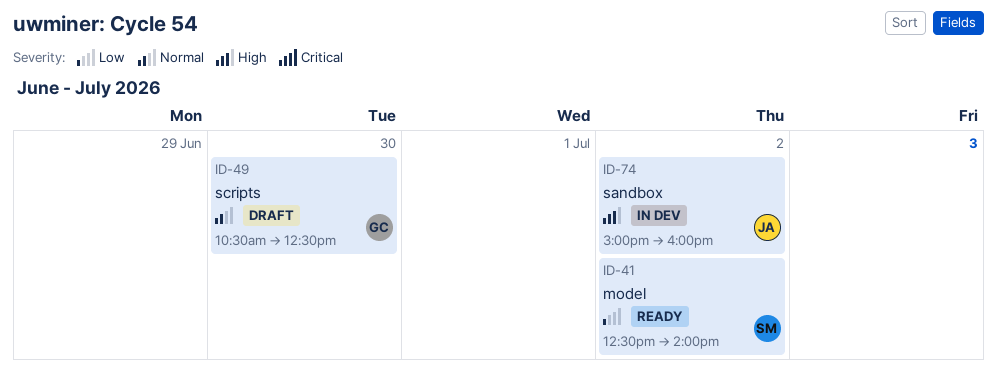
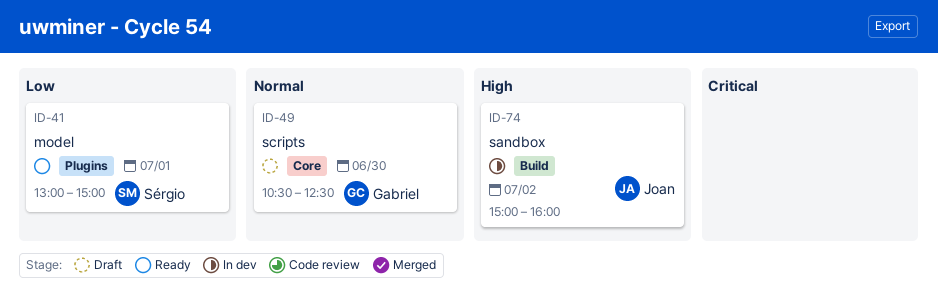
ID-41, day: Jul 2 -> Jul 1
ID-41, begins: 12:30 -> 13:00
ID-41, ends: 14:00 -> 15:00

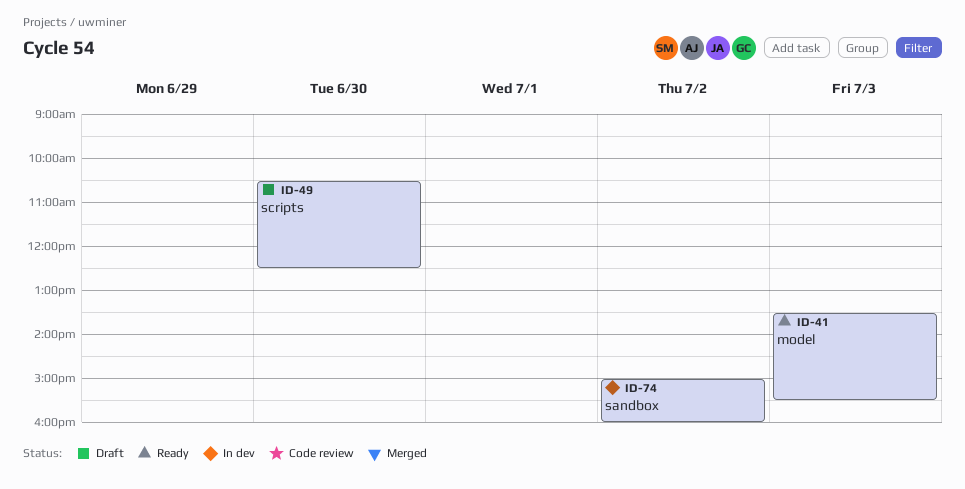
ID-41, day: Jul 1 -> Jul 3
ID-41, begins: 13:00 -> 13:30
ID-41, ends: 15:00 -> 15:30

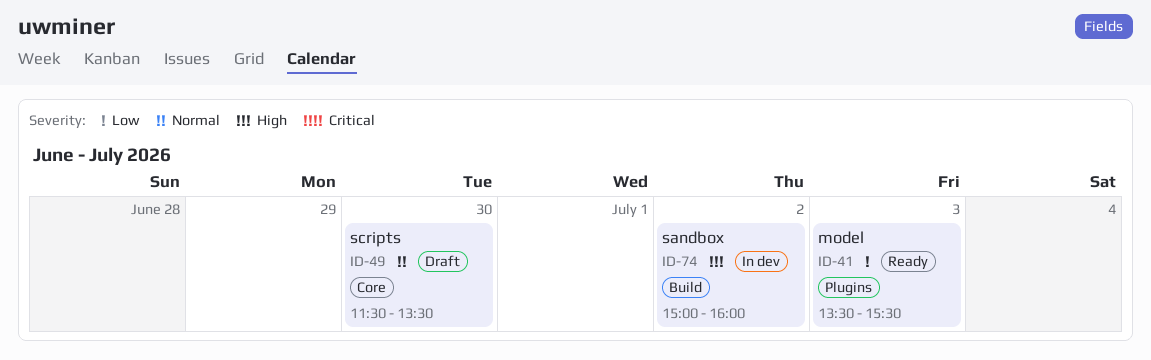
ID-49, begins: 10:30 -> 11:30
ID-49, ends: 12:30 -> 13:30

